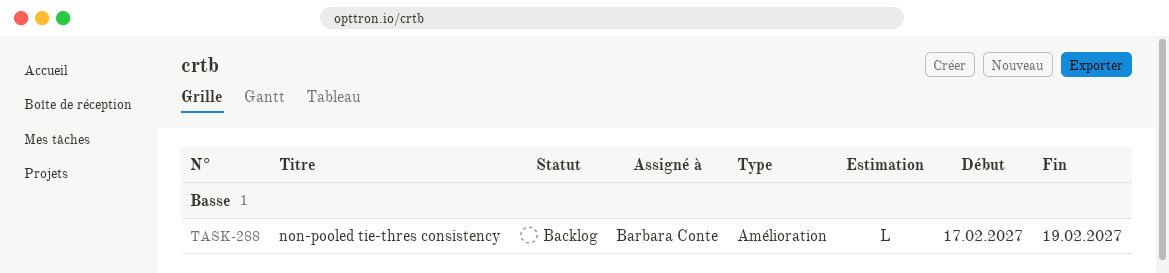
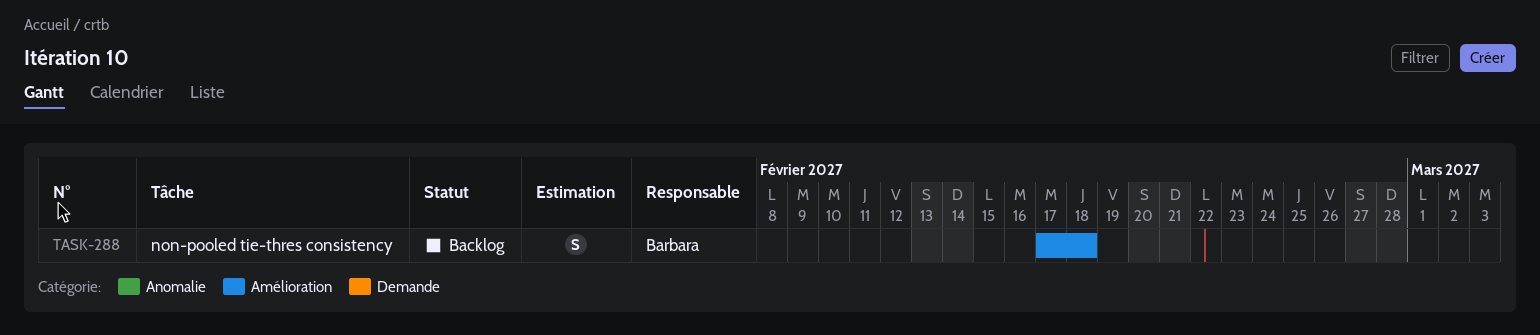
TASK-288, estimate: L -> S
TASK-288, due: Feb 19 -> Feb 18

